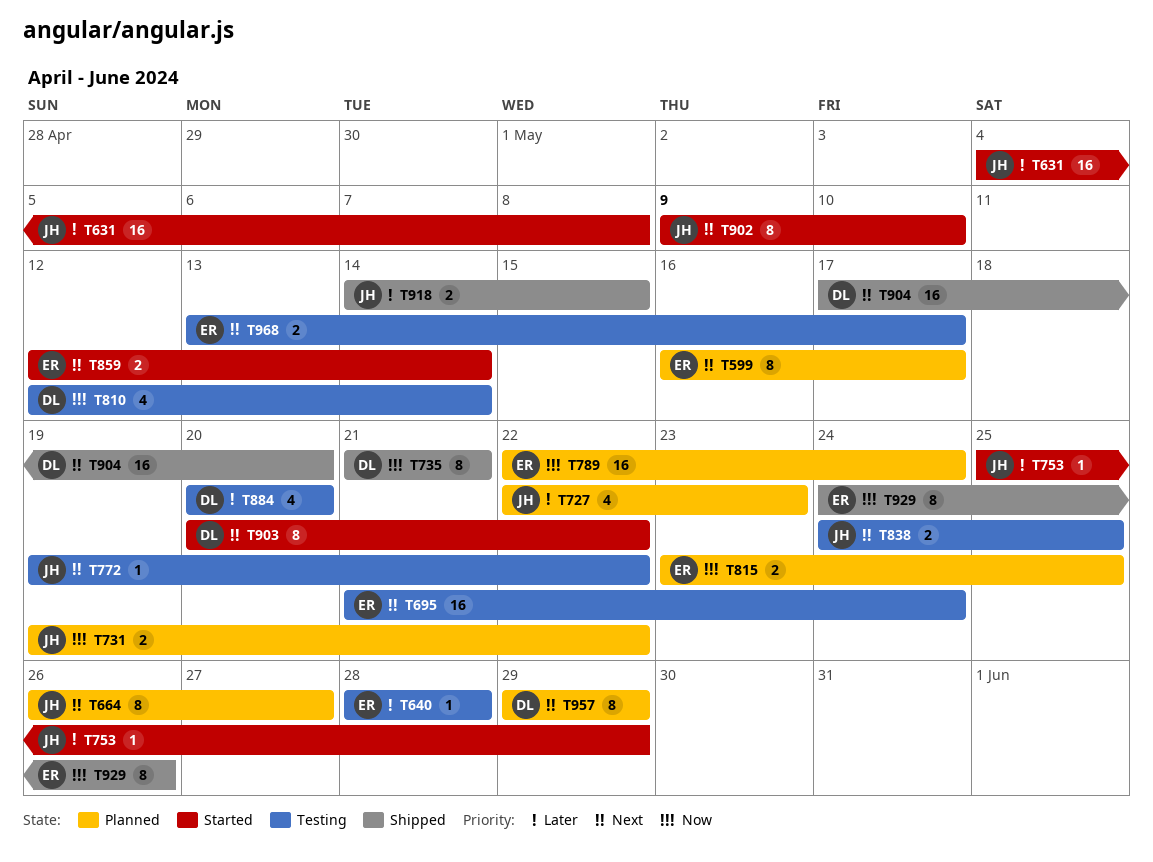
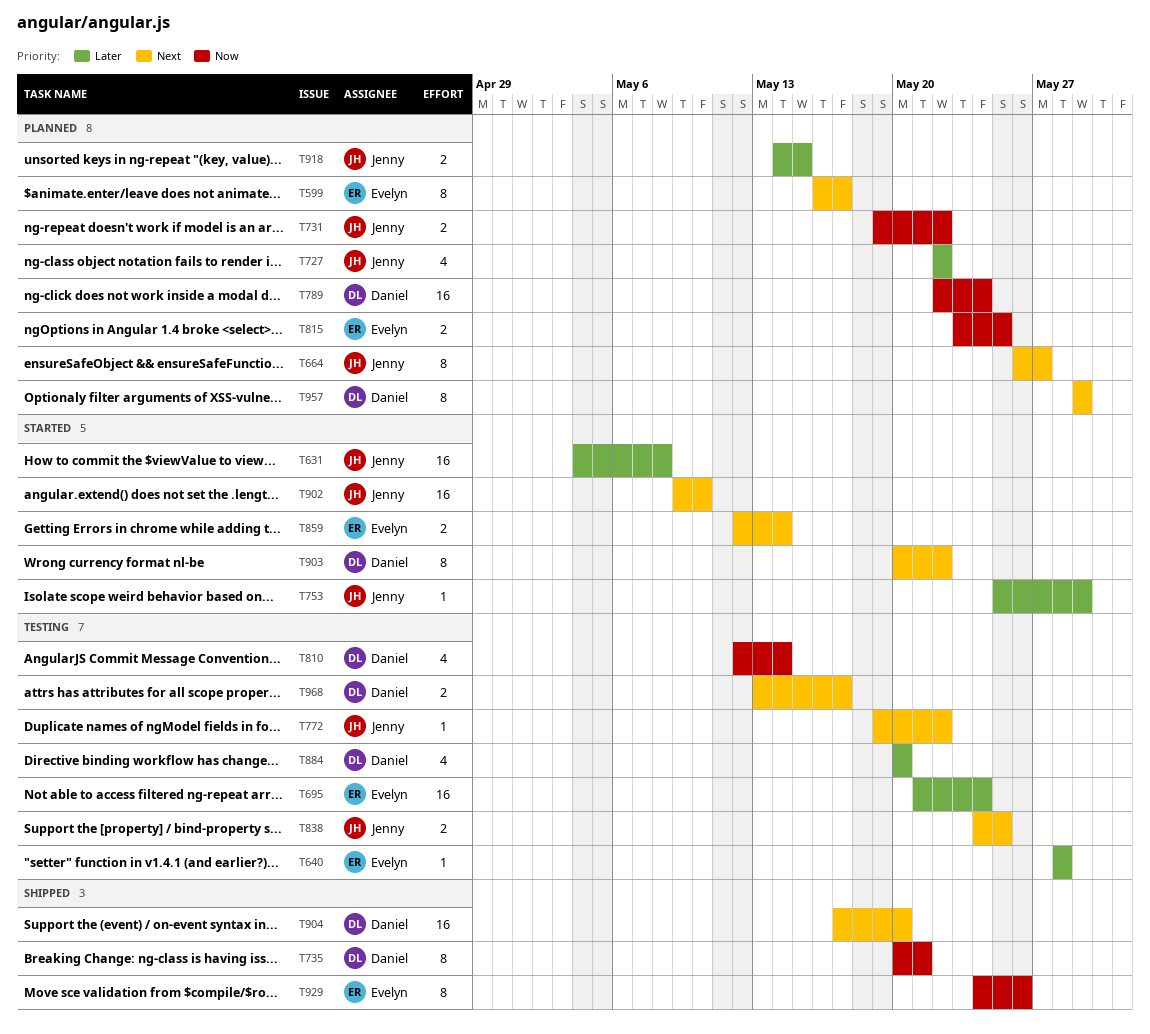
T695, priority: Next -> Later
T727, due: May 23 -> May 22
T735, start: May 21 -> May 20
T789, owner: Evelyn -> Daniel
T902, estimate: 8 -> 16
T918, status: Shipped -> Planned
T968, owner: Evelyn -> Daniel

